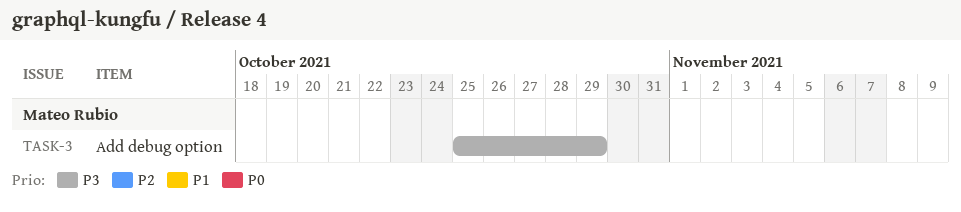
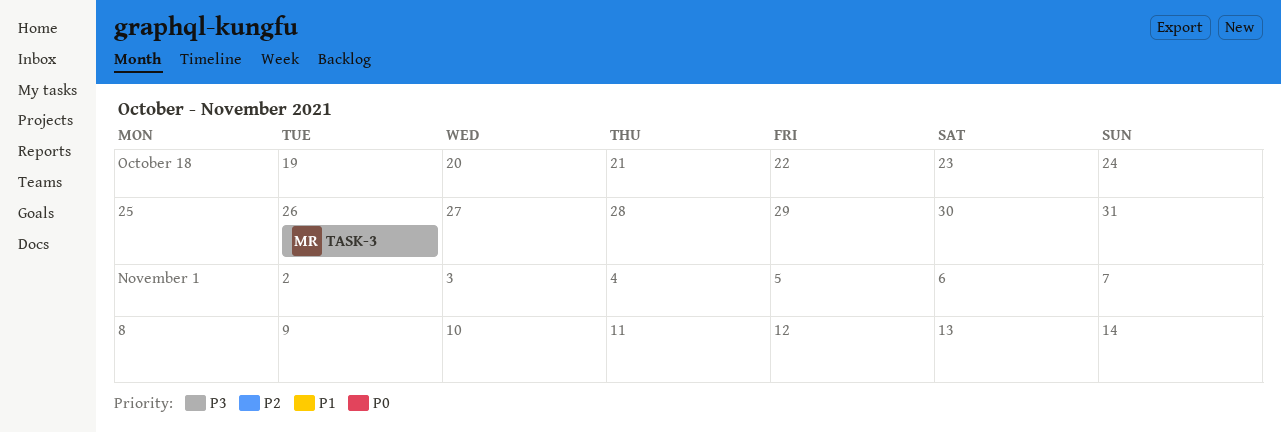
TASK-3, start: Oct 25 -> Oct 26
TASK-3, due: Oct 29 -> Oct 26

